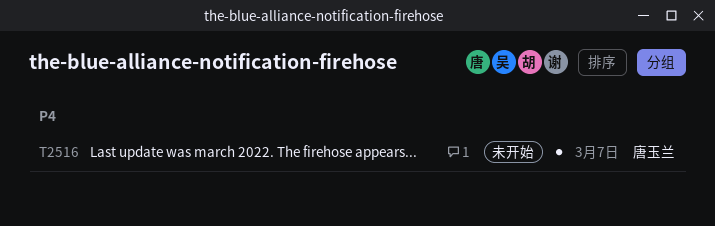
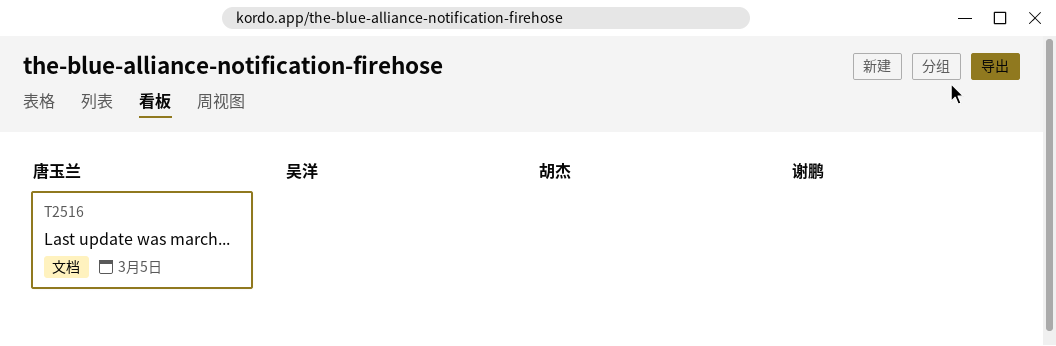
T2516, due: Mar 7 -> Mar 5

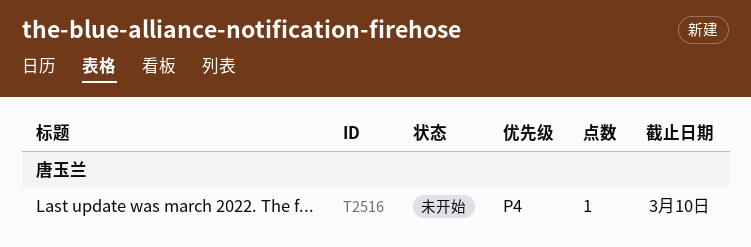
T2516, due: Mar 5 -> Mar 10

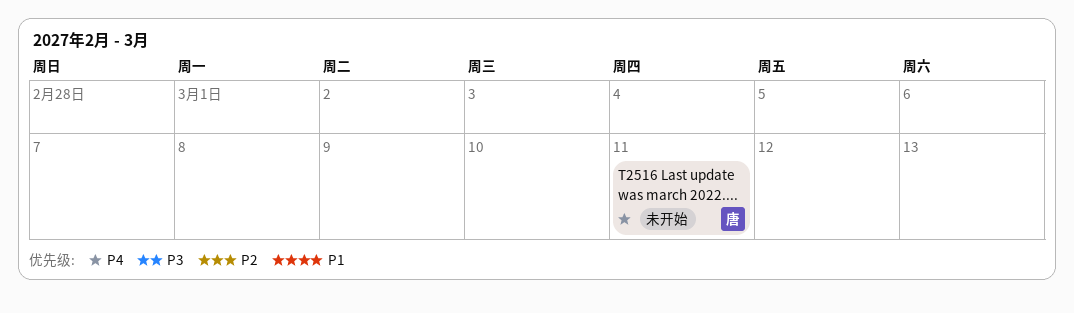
T2516, due: Mar 10 -> Mar 11

